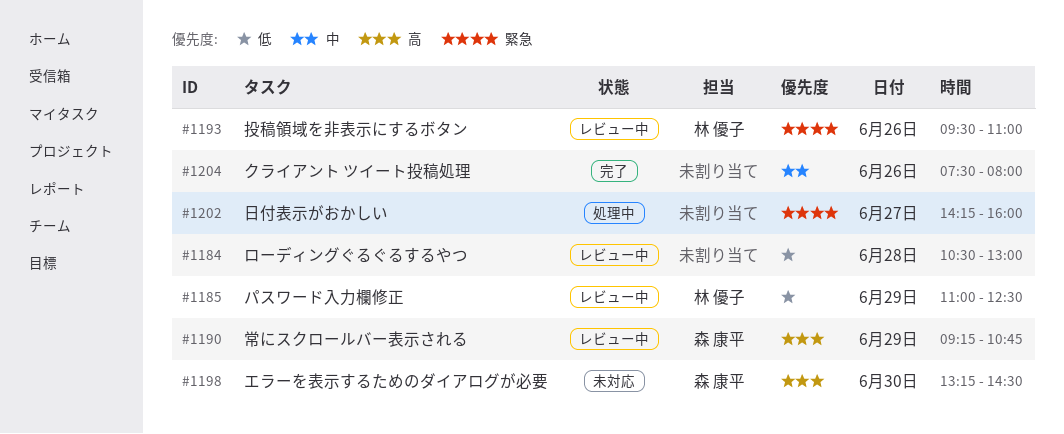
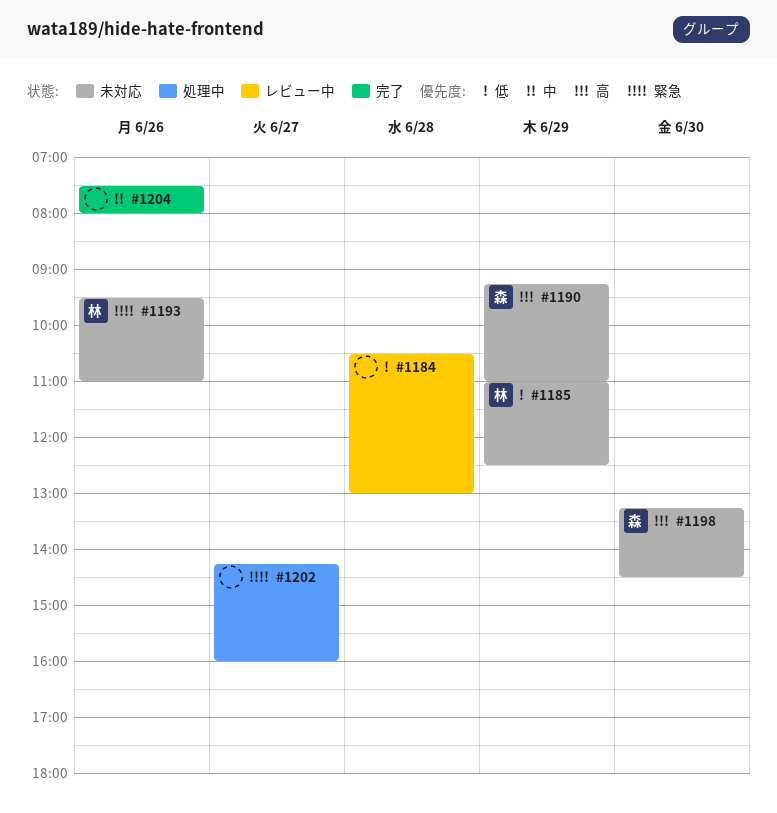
#1185, status: レビュー中 -> 未対応
#1190, status: レビュー中 -> 未対応
#1190, ends: 10:45 -> 11:00
#1193, status: レビュー中 -> 未対応

